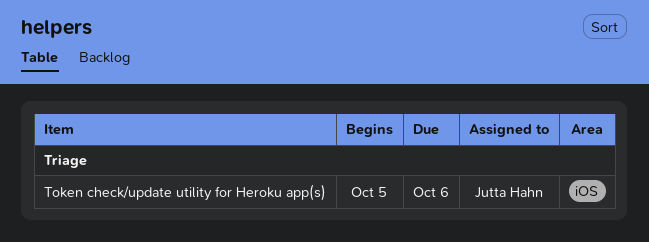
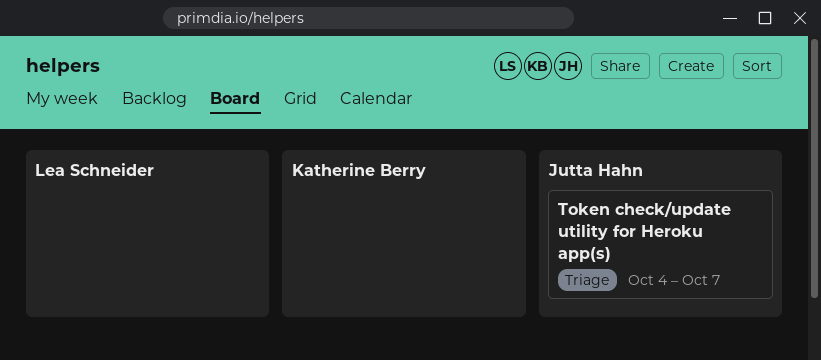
Token check/update utility for Heroku app(s), start: Oct 5 -> Oct 4
Token check/update utility for Heroku app(s), due: Oct 6 -> Oct 7

